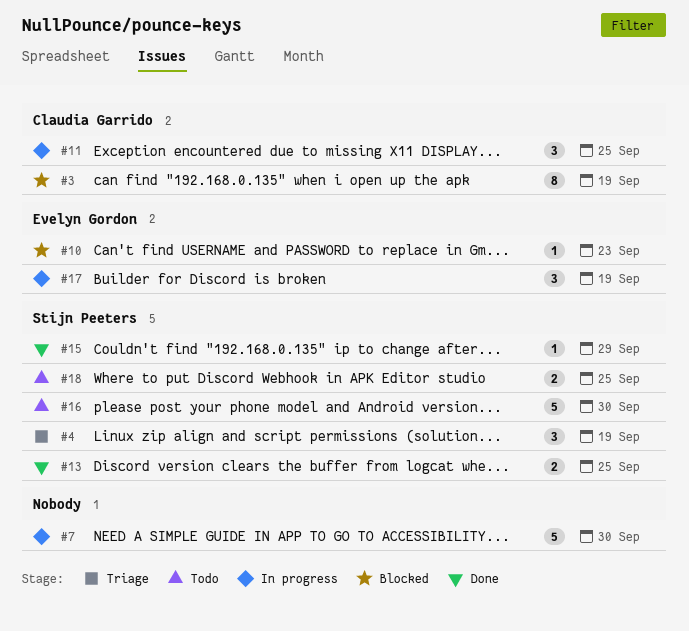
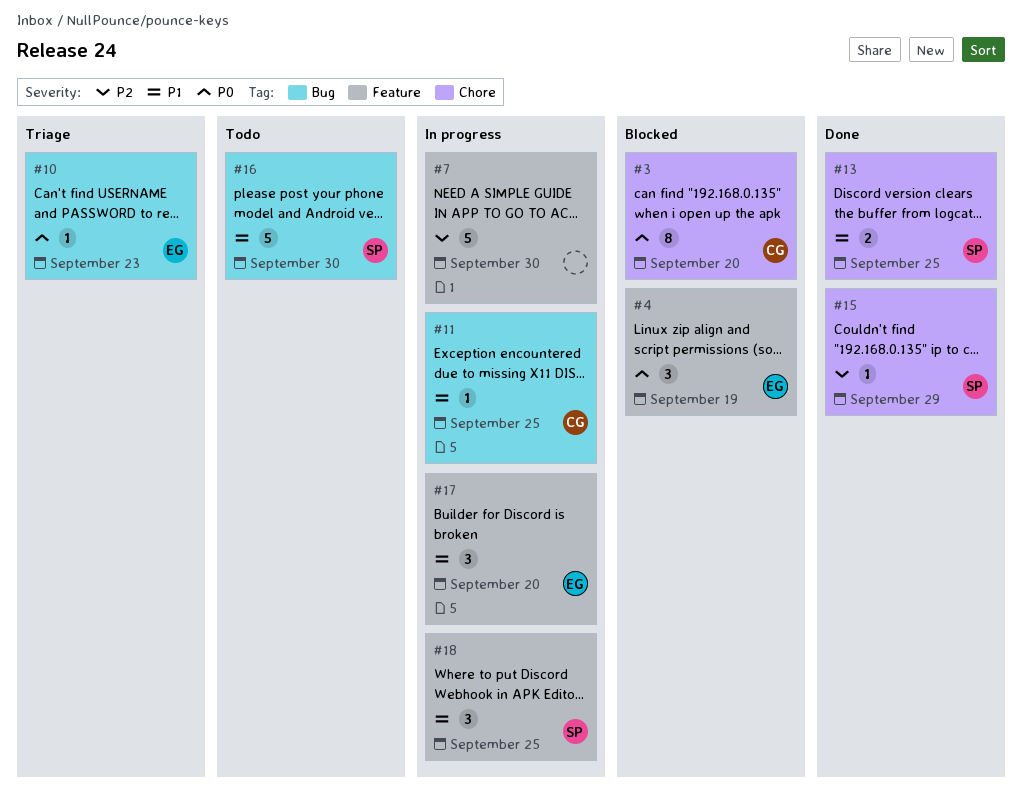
#3, due: Sep 19 -> Sep 20
#4, status: Triage -> Blocked
#4, owner: Stijn Peeters -> Evelyn Gordon
#10, status: Blocked -> Triage
#11, estimate: 3 -> 1
#17, due: Sep 19 -> Sep 20
#18, status: Todo -> In progress
#18, estimate: 2 -> 3

